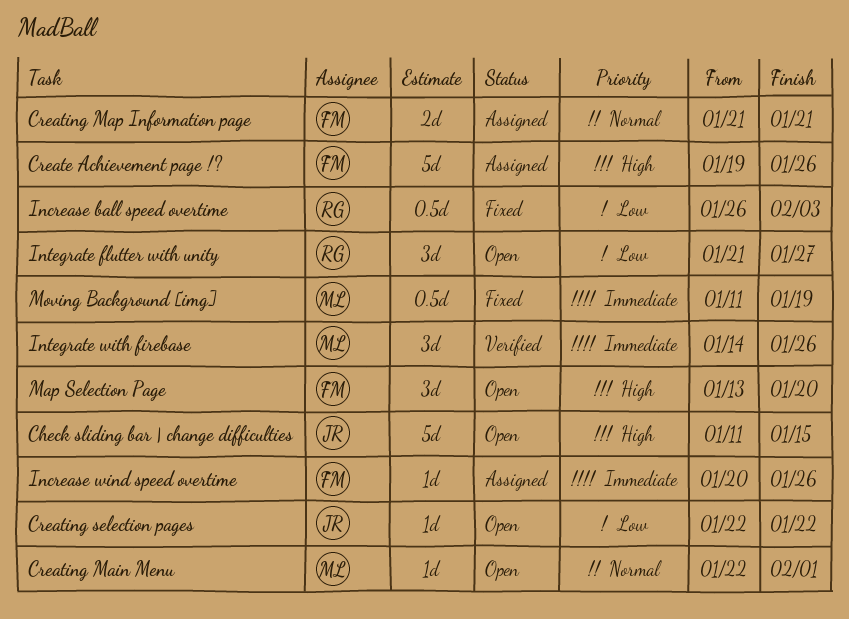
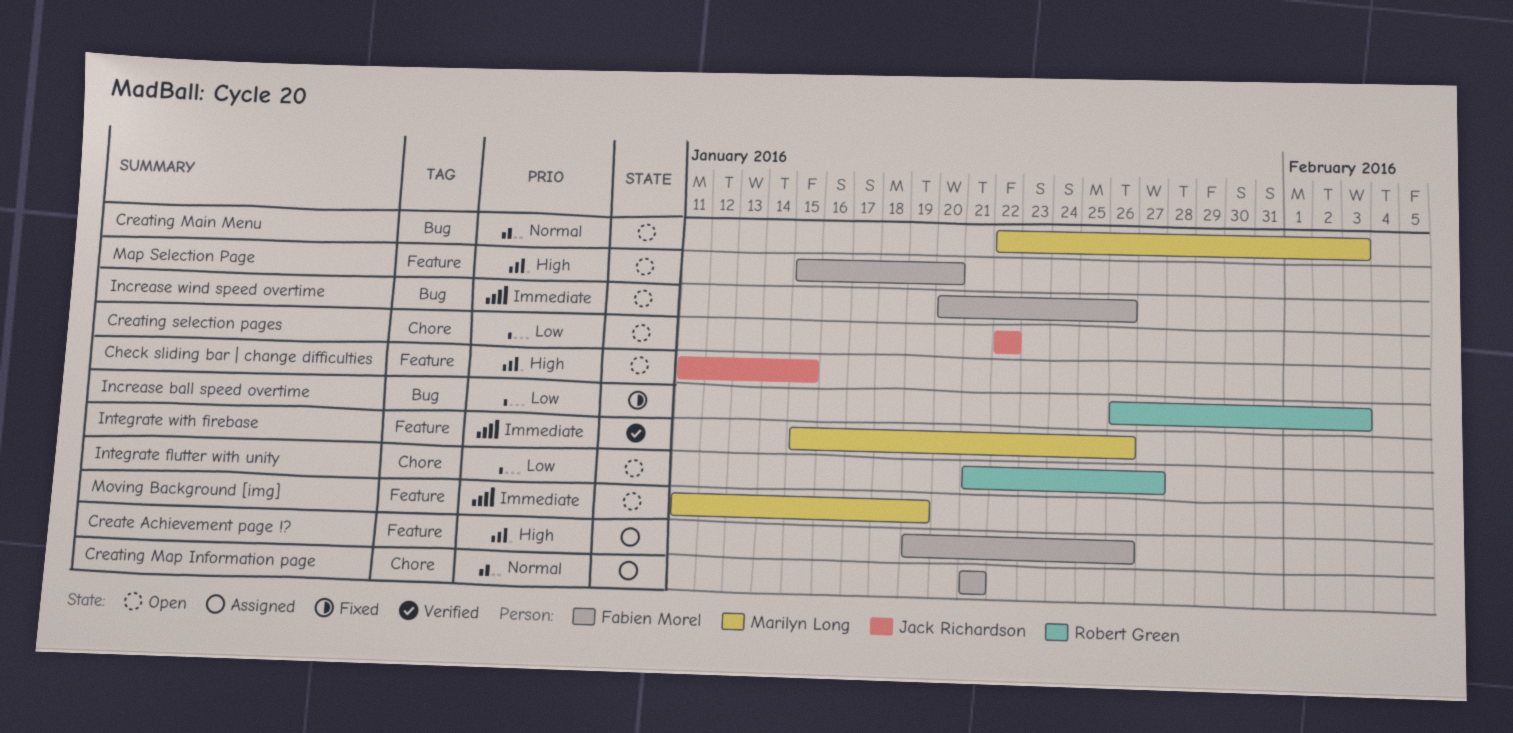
Creating Main Menu, due: Feb 1 -> Feb 3
Increase wind speed overtime, status: Assigned -> Open
Integrate with firebase, start: Jan 14 -> Jan 15
Map Selection Page, start: Jan 13 -> Jan 15
Moving Background [img], status: Fixed -> Open

